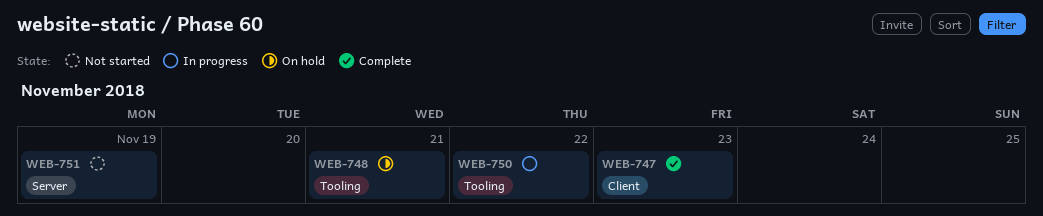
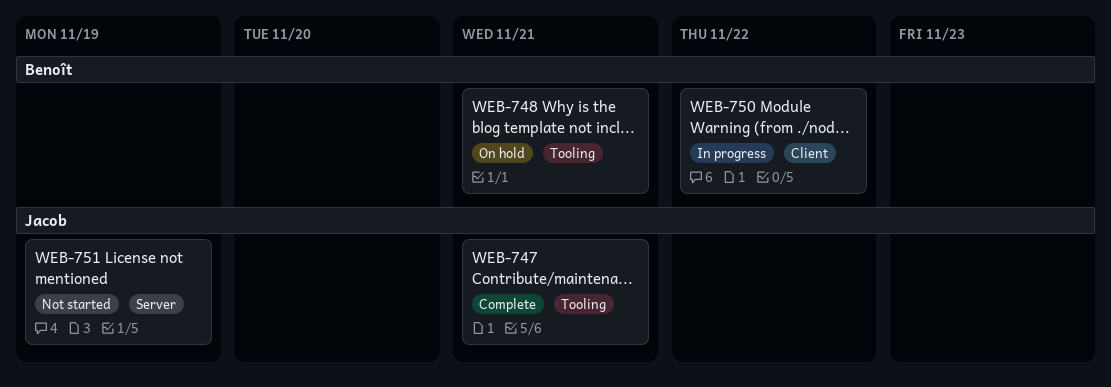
WEB-747, label: Client -> Tooling
WEB-747, due: Nov 23 -> Nov 21
WEB-750, label: Tooling -> Client

